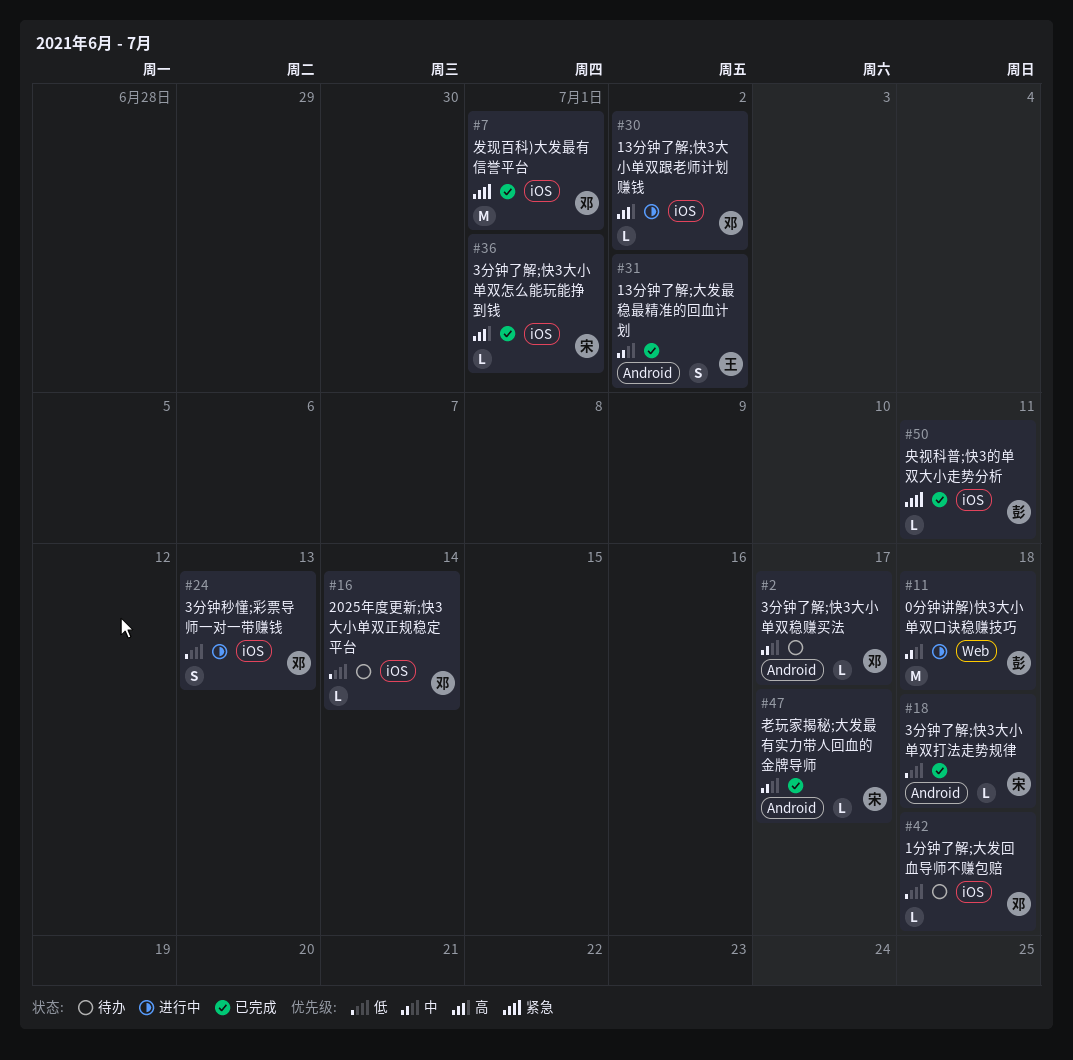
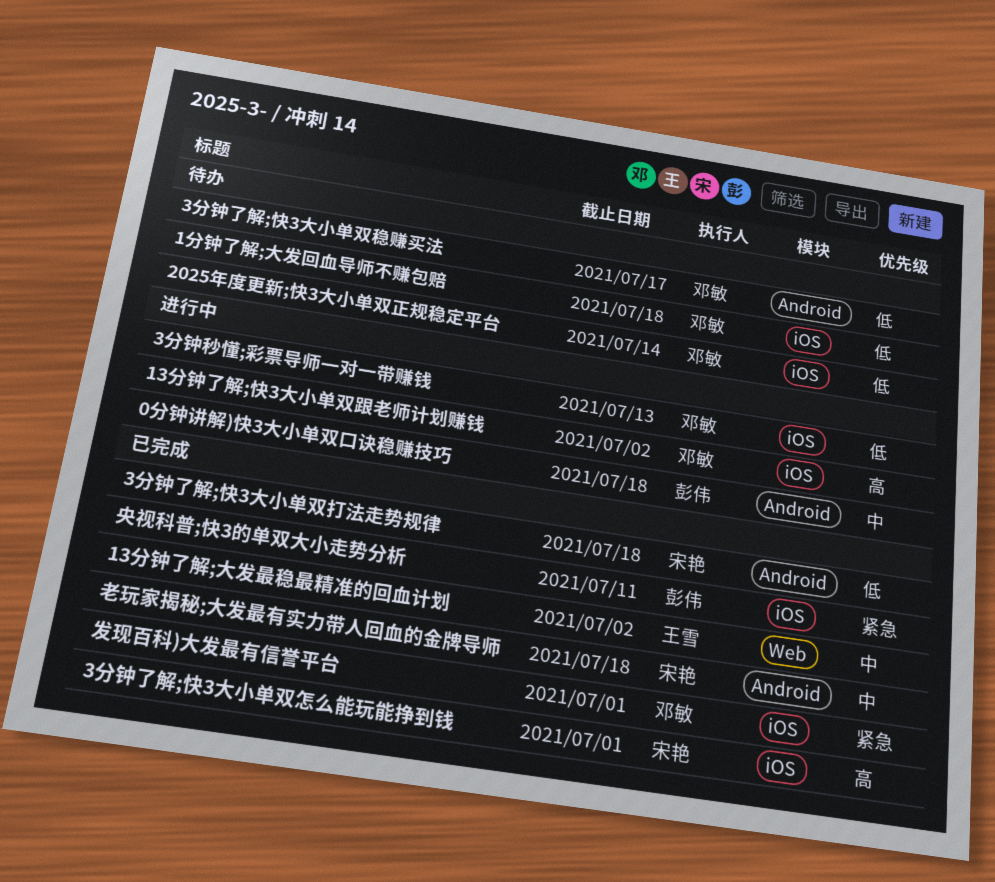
0分钟讲解)快3大小单双口诀稳赚技巧, label: Web -> Android
13分钟了解;大发最稳最精准的回血计划, label: Android -> Web
3分钟了解;快3大小单双稳赚买法, priority: 中 -> 低
老玩家揭秘;大发最有实力带人回血的金牌导师, due: Jul 17 -> Jul 18

